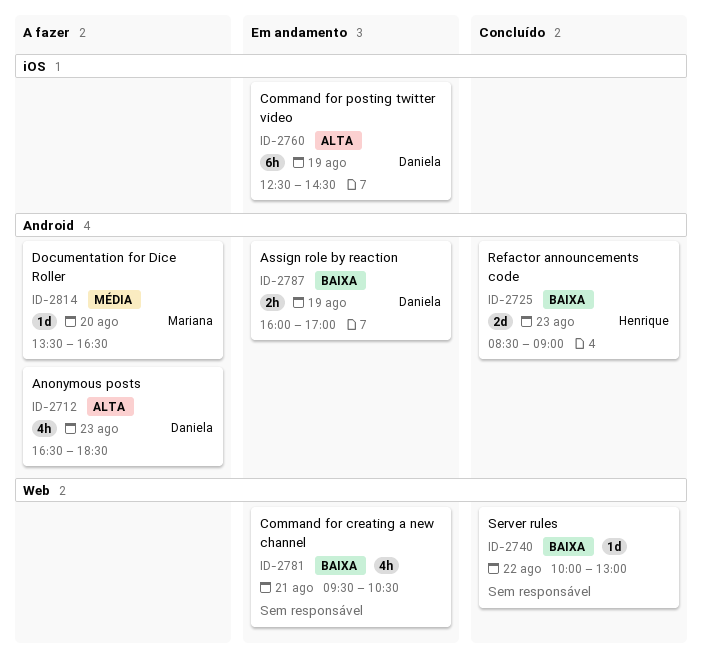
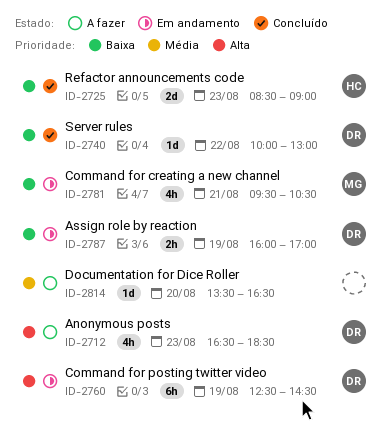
ID-2740, owner: none -> Daniela
ID-2781, owner: none -> Mariana
ID-2814, owner: Mariana -> none

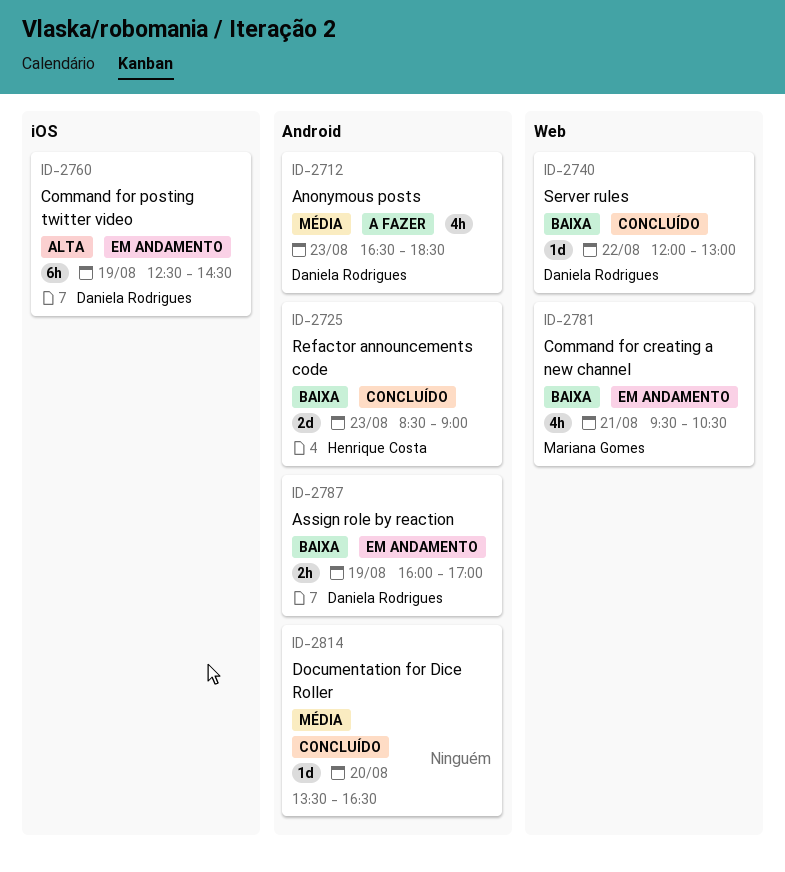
ID-2712, priority: Alta -> Média
ID-2740, begins: 10:00 -> 12:00
ID-2814, status: A fazer -> Concluído

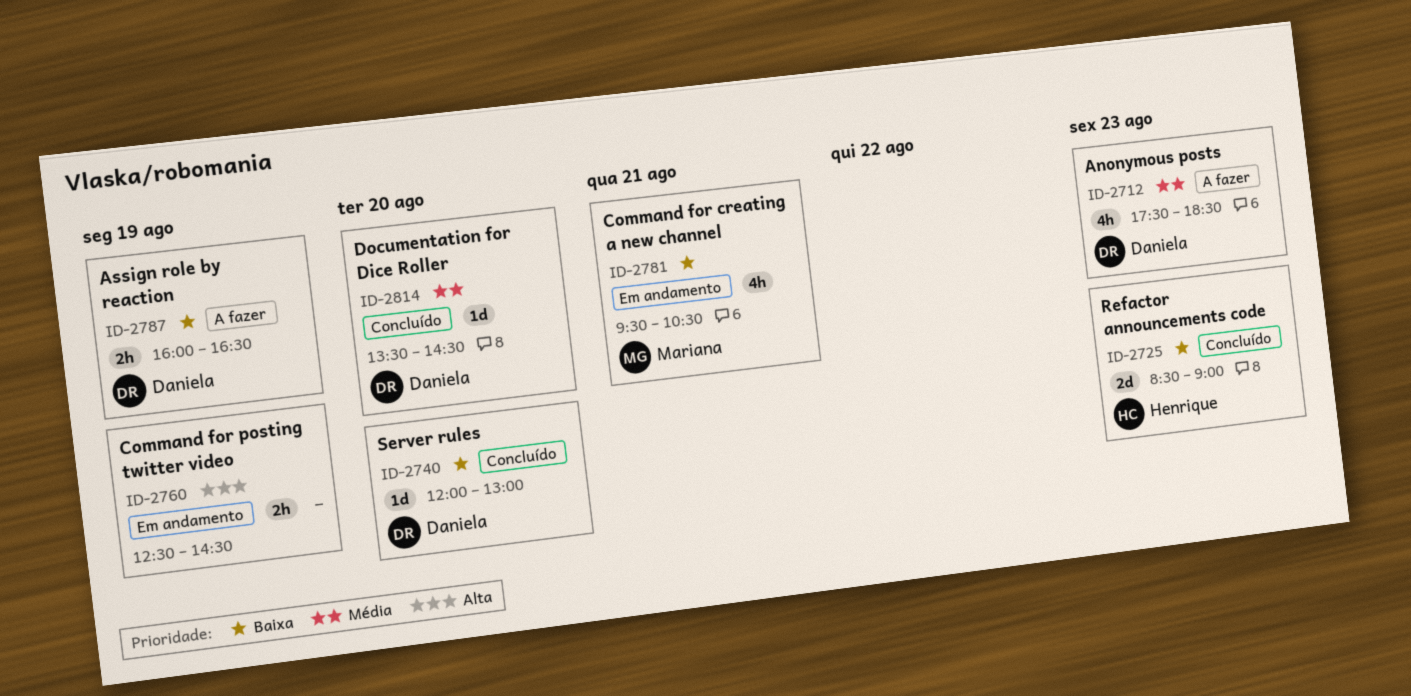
ID-2712, begins: 16:30 -> 17:30
ID-2740, day: Aug 22 -> Aug 20
ID-2760, owner: Daniela Rodrigues -> none
ID-2760, estimate: 6h -> 2h
ID-2787, status: Em andamento -> A fazer
ID-2787, ends: 17:00 -> 16:30
ID-2814, owner: none -> Daniela Rodrigues
ID-2814, ends: 16:30 -> 14:30

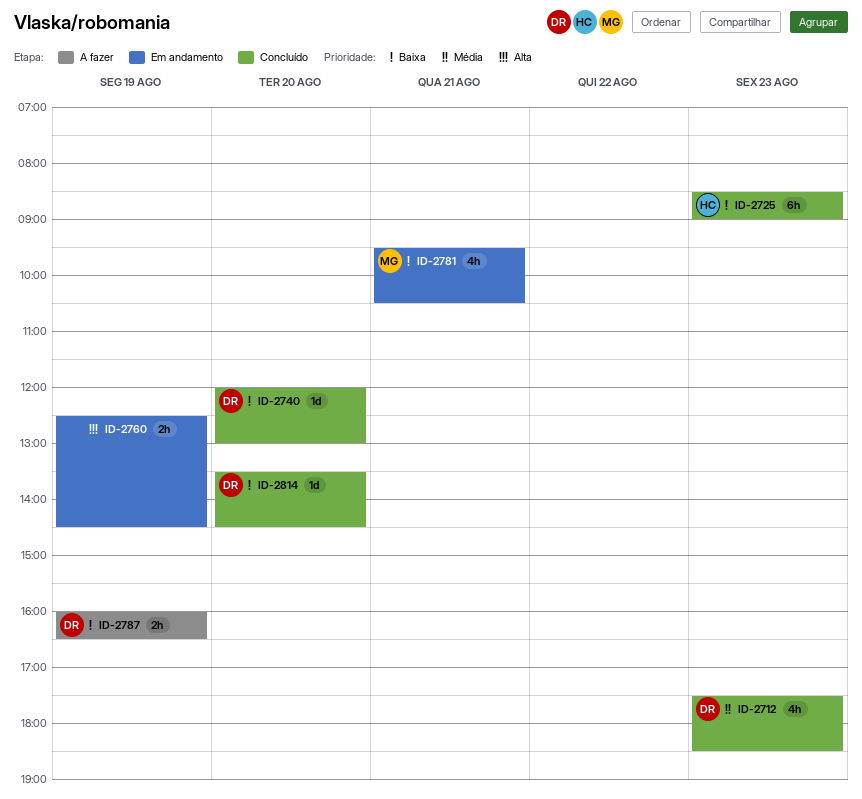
ID-2712, status: A fazer -> Concluído
ID-2725, estimate: 2d -> 6h
ID-2814, priority: Média -> Baixa

